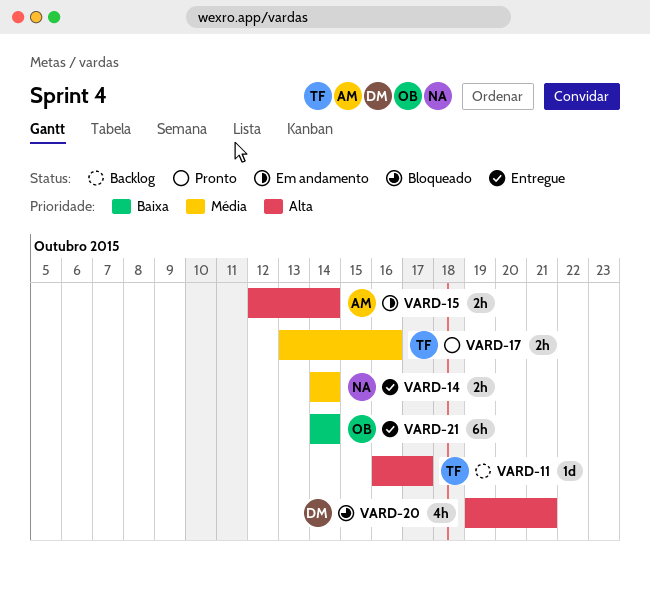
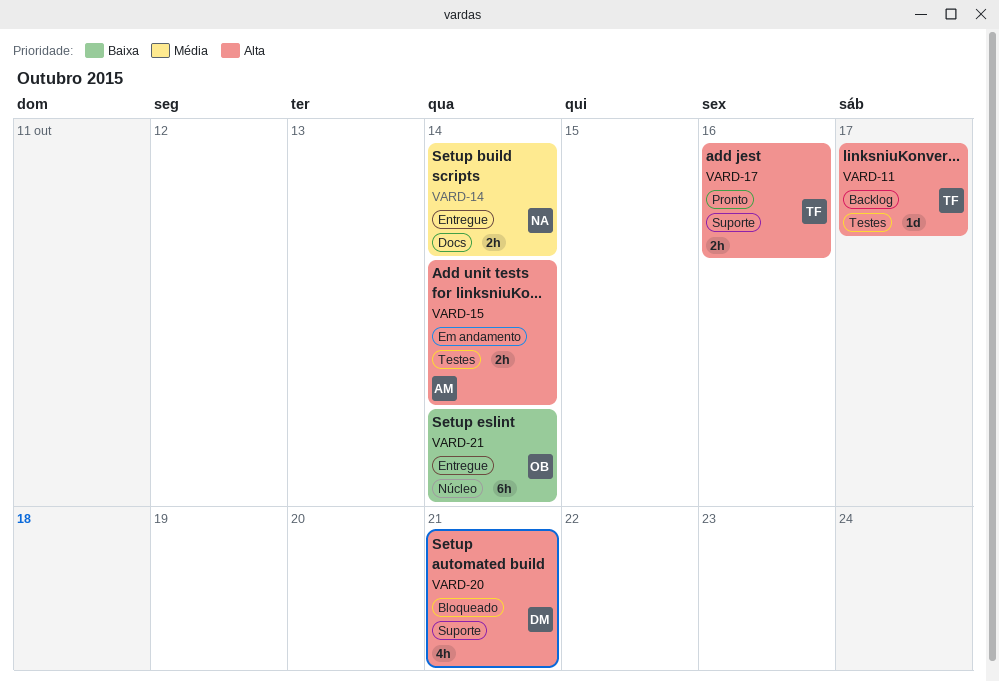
VARD-17, priority: Média -> Alta

